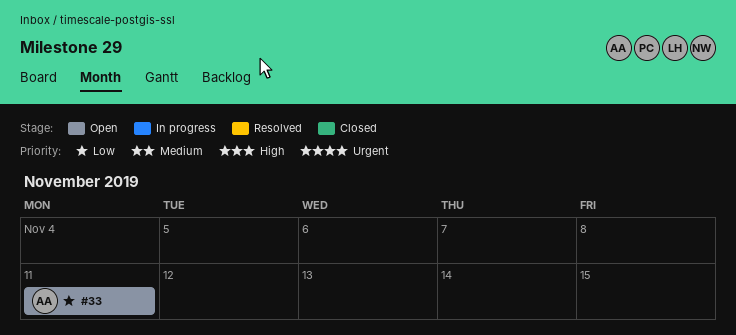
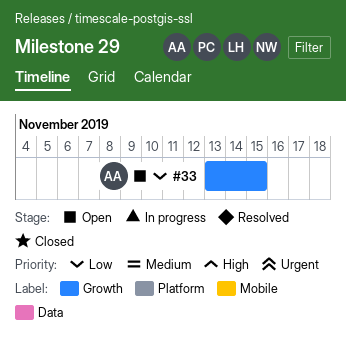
#33, start: Nov 11 -> Nov 13
#33, due: Nov 11 -> Nov 15

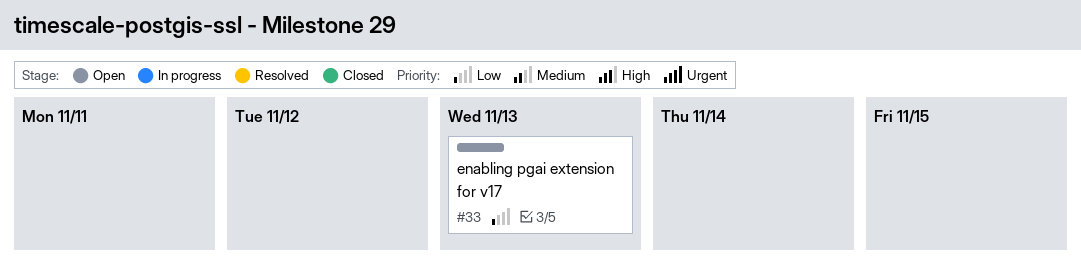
#33, due: Nov 15 -> Nov 13

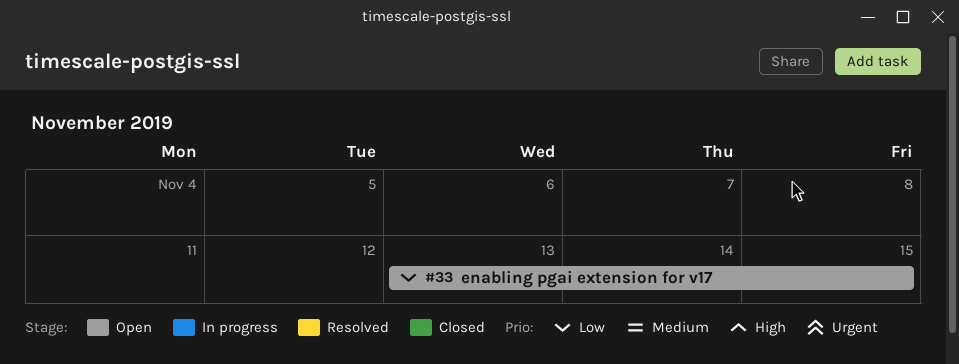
#33, due: Nov 13 -> Nov 15

